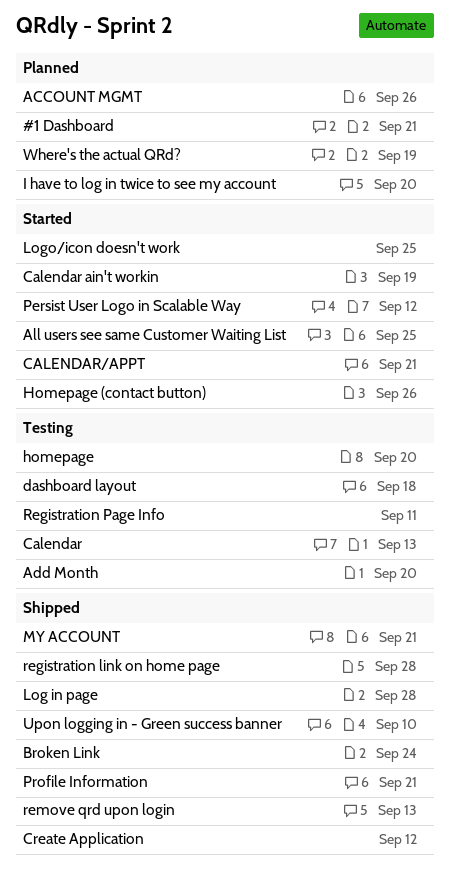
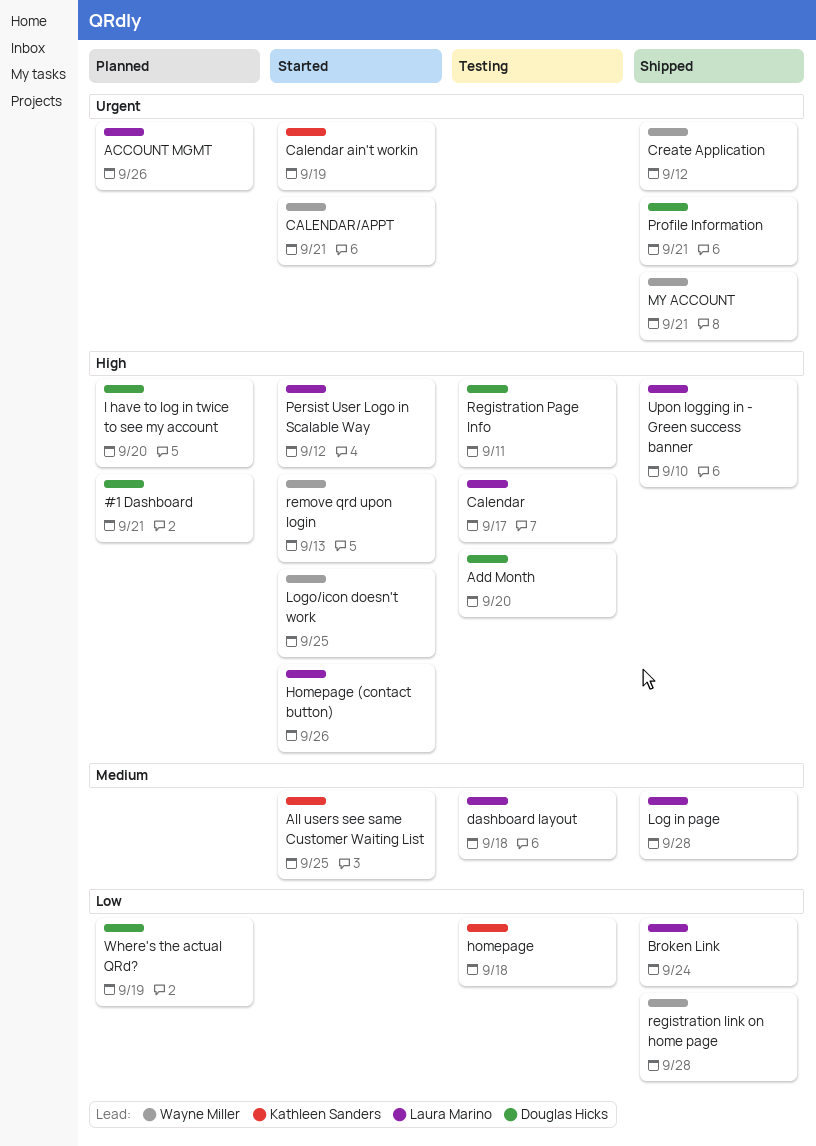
Calendar, due: Sep 13 -> Sep 17
homepage, due: Sep 20 -> Sep 18
remove qrd upon login, status: Shipped -> Started

